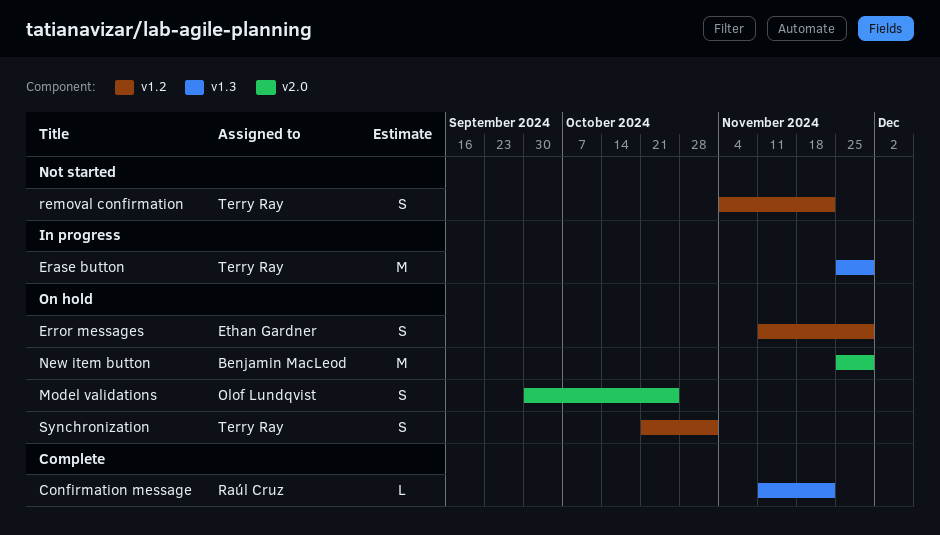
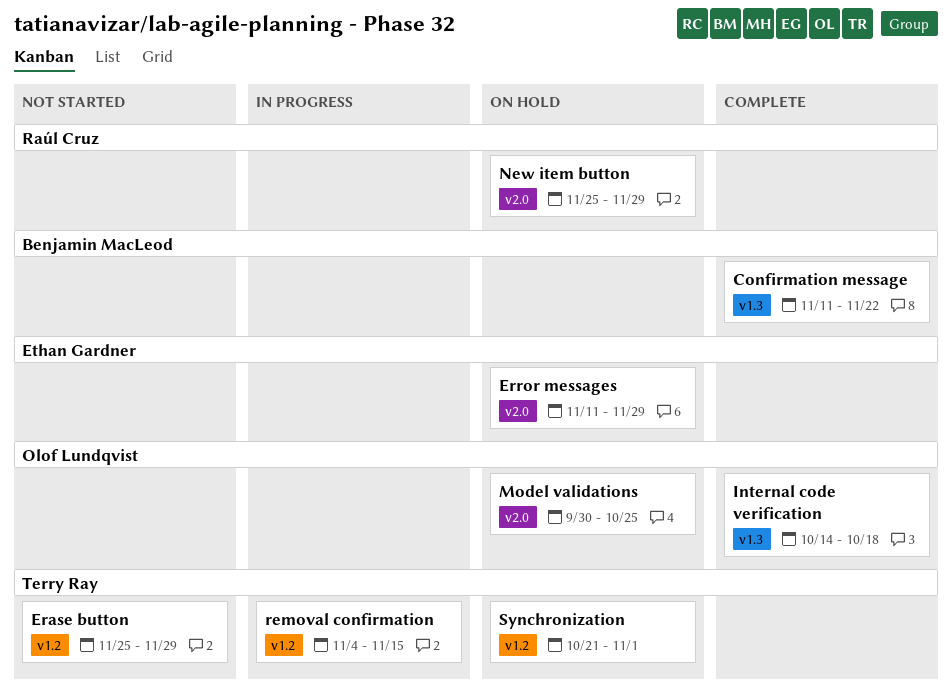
Confirmation message, owner: Raúl Cruz -> Benjamin MacLeod
Erase button, status: In progress -> Not started
Erase button, label: v1.3 -> v1.2
Error messages, label: v1.2 -> v2.0
Internal code verification: none -> present
New item button, owner: Benjamin MacLeod -> Raúl Cruz
removal confirmation, status: Not started -> In progress
removal confirmation, due: Nov 22 -> Nov 15

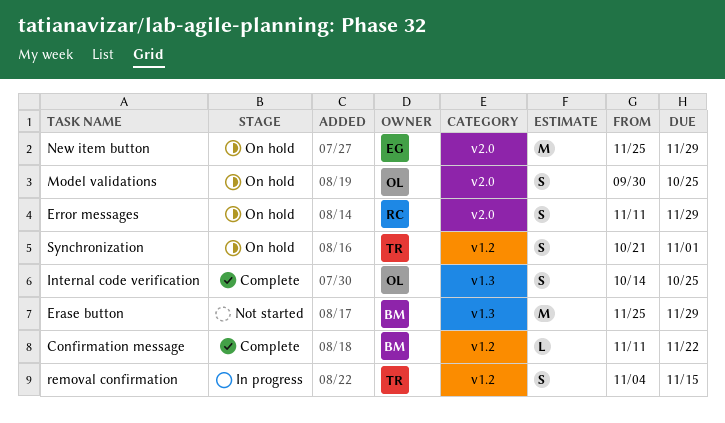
Confirmation message, label: v1.3 -> v1.2
Erase button, owner: Terry Ray -> Benjamin MacLeod
Erase button, label: v1.2 -> v1.3
Error messages, owner: Ethan Gardner -> Raúl Cruz
Internal code verification, due: Oct 18 -> Oct 25
New item button, owner: Raúl Cruz -> Ethan Gardner

